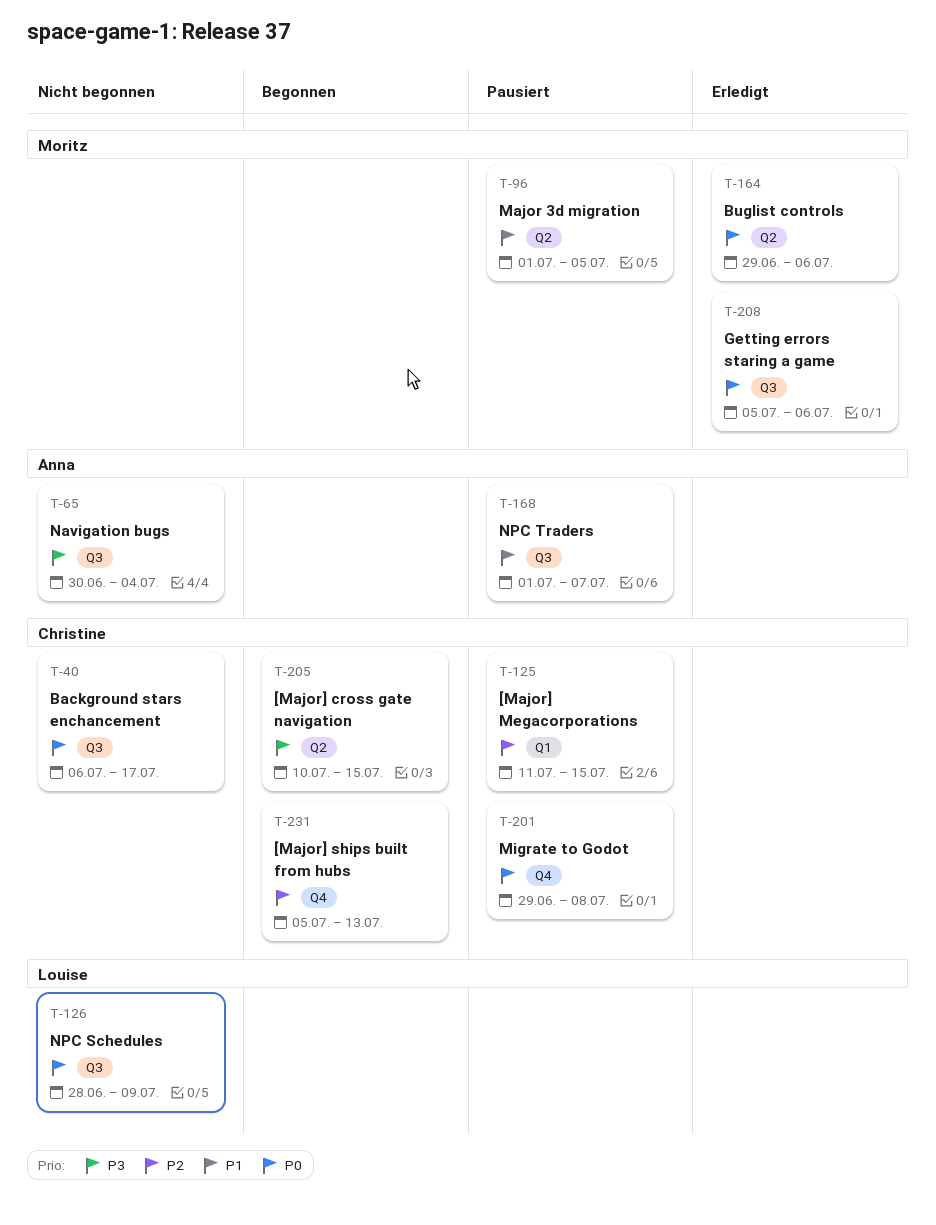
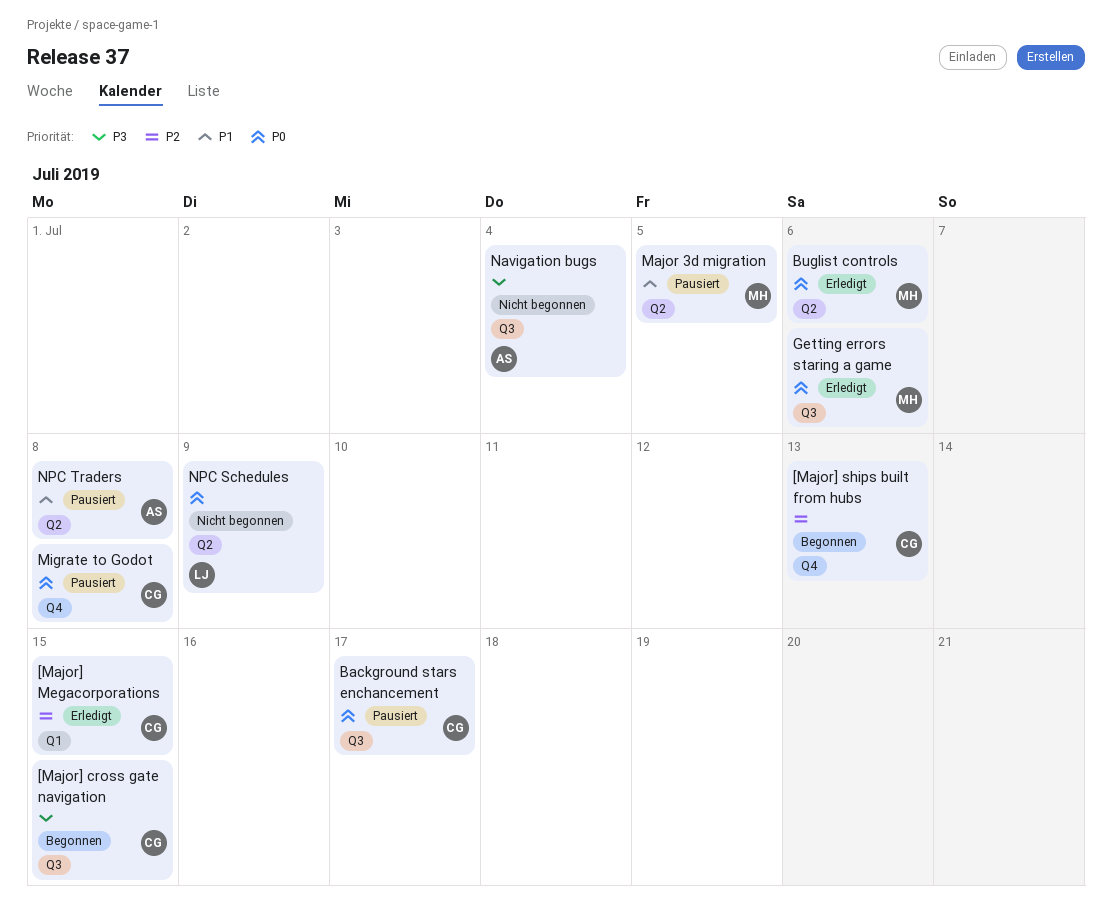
[Major] cross gate navigation, label: Q2 -> Q3
[Major] Megacorporations, status: Pausiert -> Erledigt
Background stars enchancement, status: Nicht begonnen -> Pausiert
NPC Schedules, label: Q3 -> Q2
NPC Traders, label: Q3 -> Q2
NPC Traders, due: Jul 7 -> Jul 8

